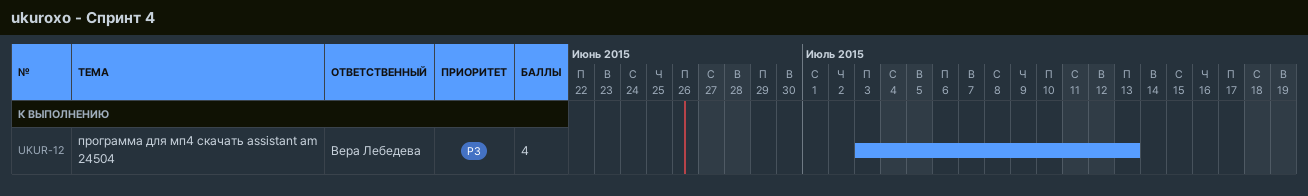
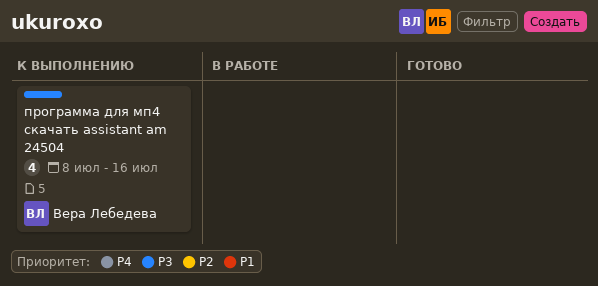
программа для мп4 скачать assistant am 24504, start: Jul 3 -> Jul 8
программа для мп4 скачать assistant am 24504, due: Jul 13 -> Jul 16

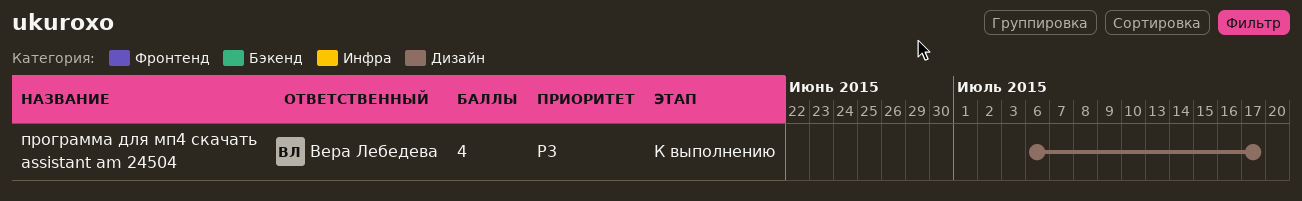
программа для мп4 скачать assistant am 24504, start: Jul 8 -> Jul 6
программа для мп4 скачать assistant am 24504, due: Jul 16 -> Jul 17

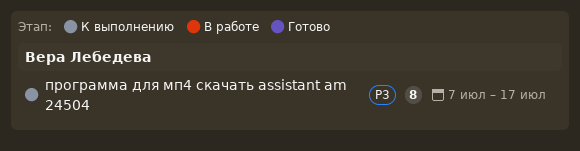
программа для мп4 скачать assistant am 24504, estimate: 4 -> 8
программа для мп4 скачать assistant am 24504, start: Jul 6 -> Jul 7

